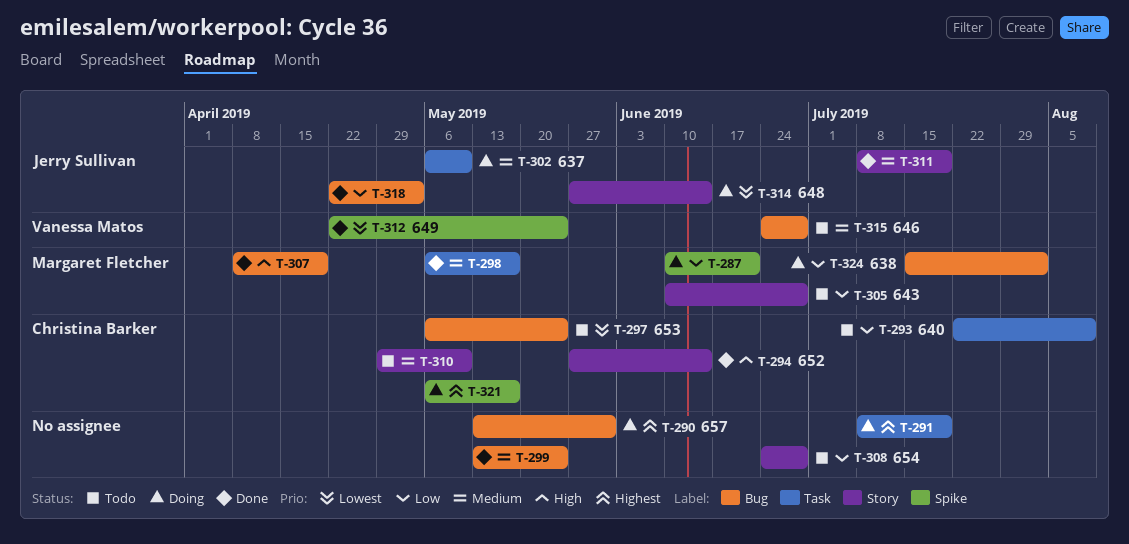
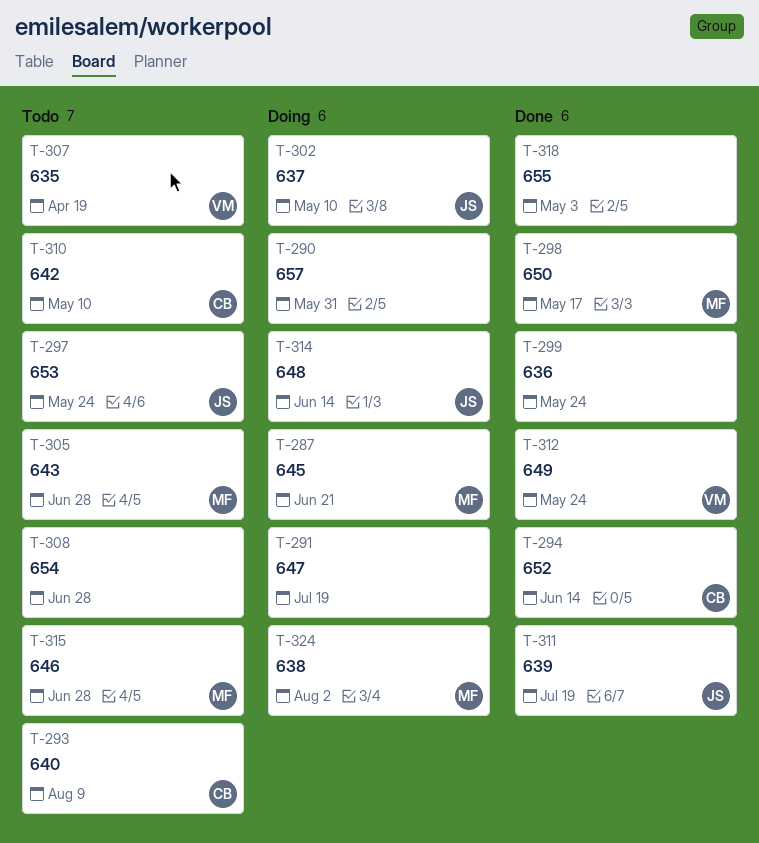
T-297, owner: Christina Barker -> Jerry Sullivan
T-307, status: Done -> Todo
T-307, owner: Margaret Fletcher -> Vanessa Matos
T-315, owner: Vanessa Matos -> Margaret Fletcher
T-318, owner: Jerry Sullivan -> none
T-321: present -> none

